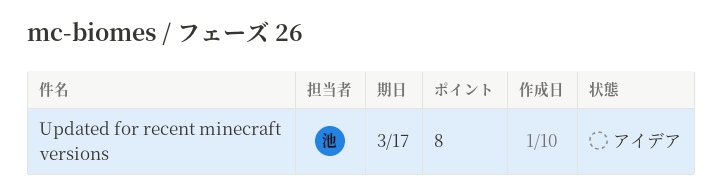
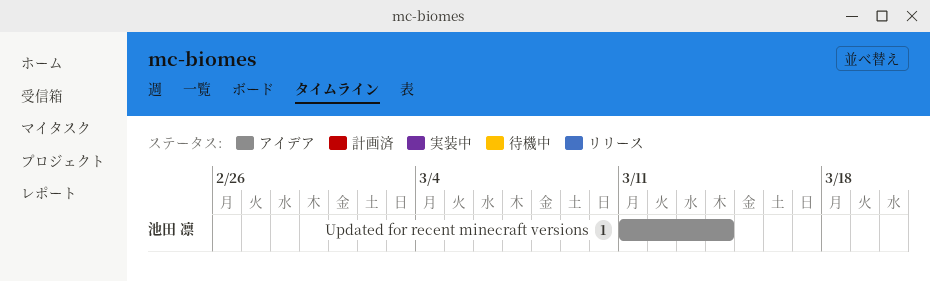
Updated for recent minecraft versions, estimate: 8 -> 1
Updated for recent minecraft versions, due: Mar 17 -> Mar 14

